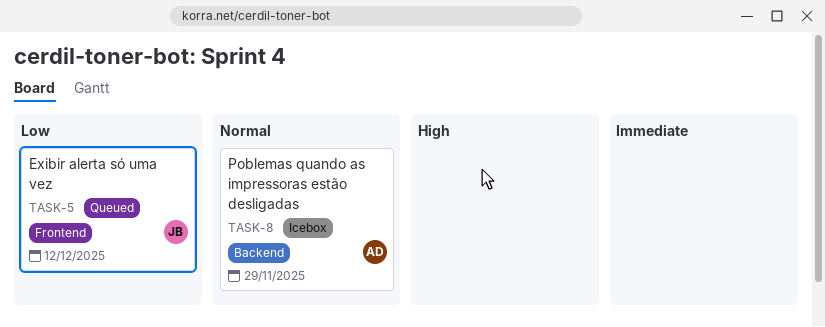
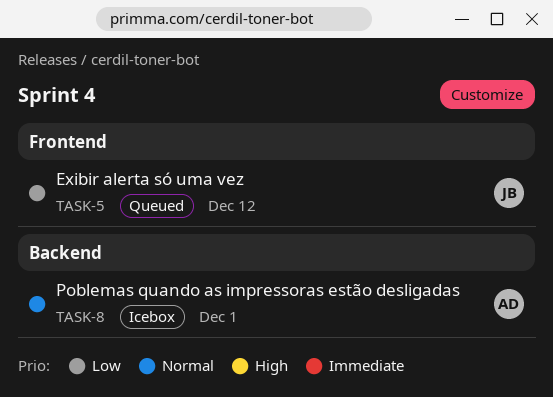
TASK-8, due: Nov 29 -> Dec 1

